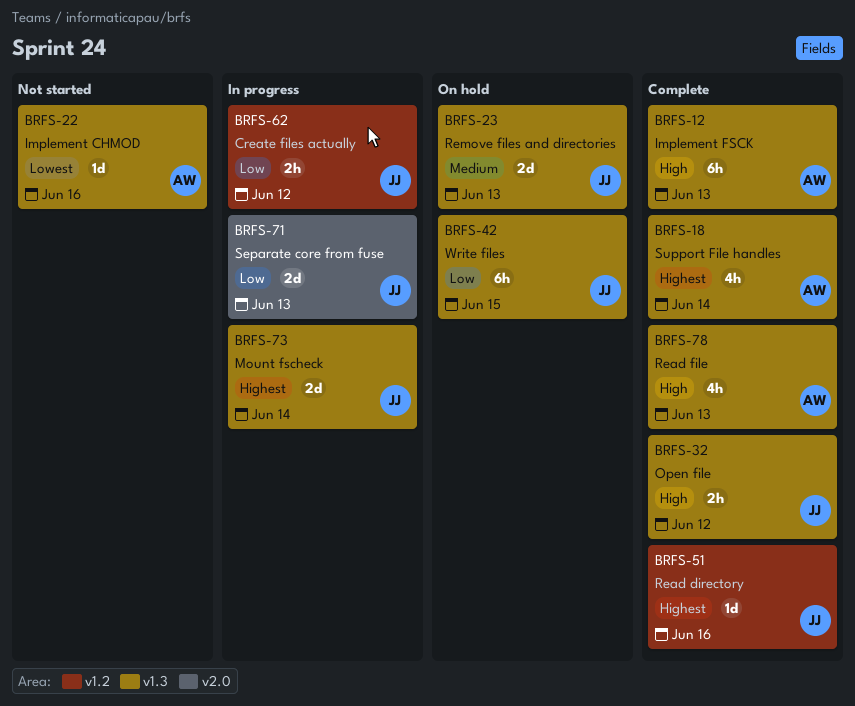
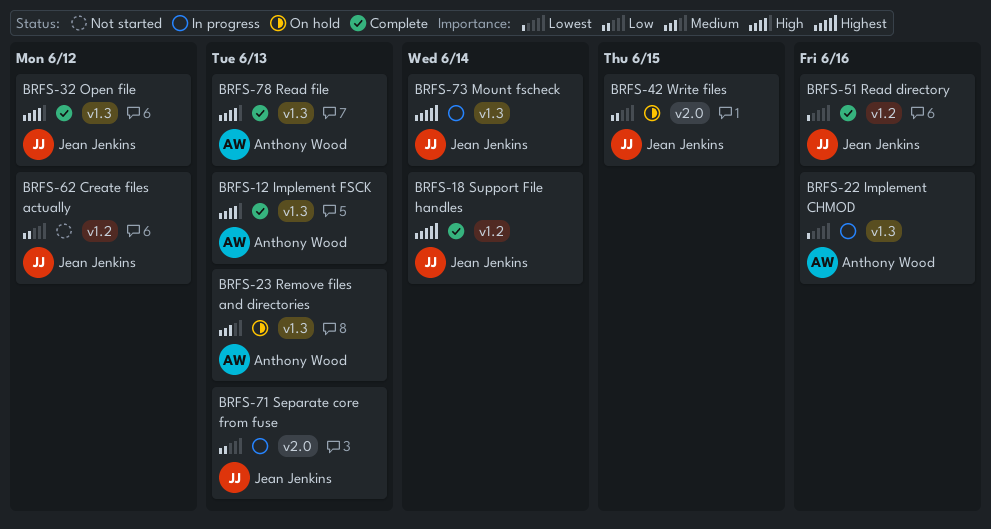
BRFS-18, owner: Anthony Wood -> Jean Jenkins
BRFS-18, label: v1.3 -> v1.2
BRFS-22, status: Not started -> In progress
BRFS-23, owner: Jean Jenkins -> Anthony Wood
BRFS-42, label: v1.3 -> v2.0
BRFS-51, priority: Highest -> Lowest
BRFS-62, status: In progress -> Not started

